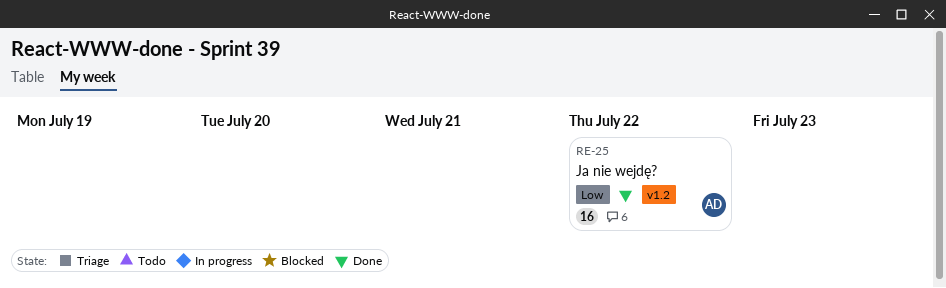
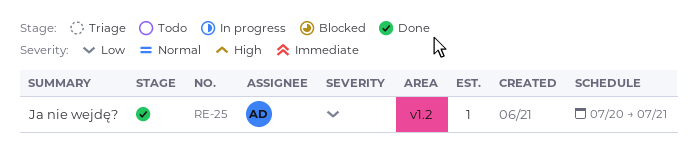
RE-25, estimate: 16 -> 1
RE-25, due: Jul 22 -> Jul 21

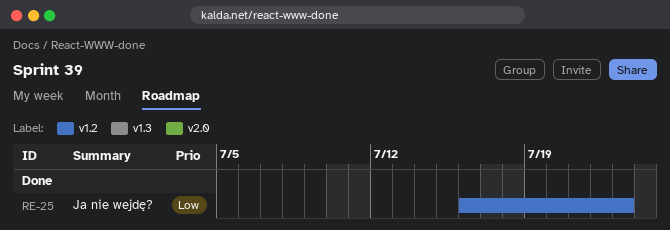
RE-25, start: Jul 20 -> Jul 16
RE-25, due: Jul 21 -> Jul 23

